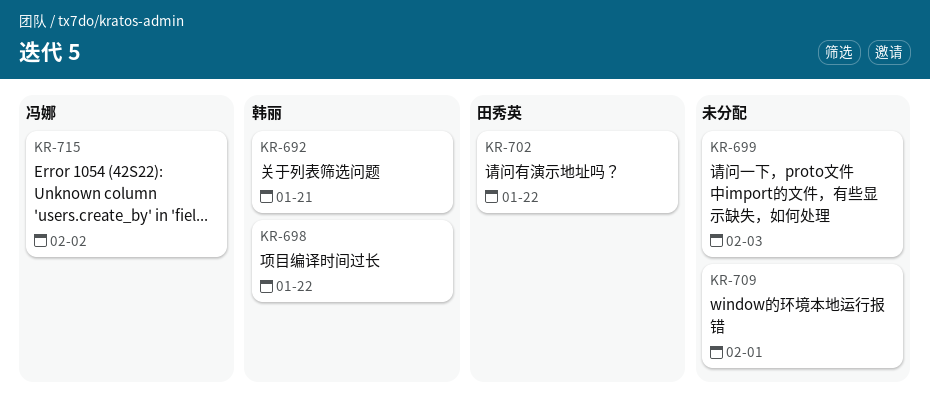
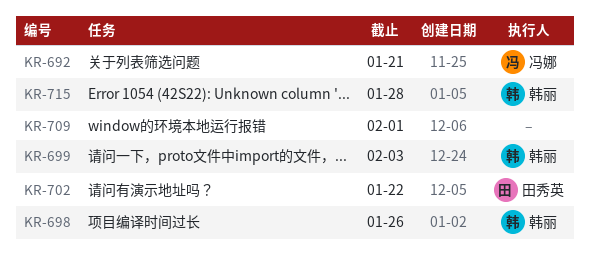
KR-692, owner: 韩丽 -> 冯娜
KR-698, due: Jan 22 -> Jan 26
KR-699, owner: none -> 韩丽
KR-715, owner: 冯娜 -> 韩丽
KR-715, due: Feb 2 -> Jan 28

